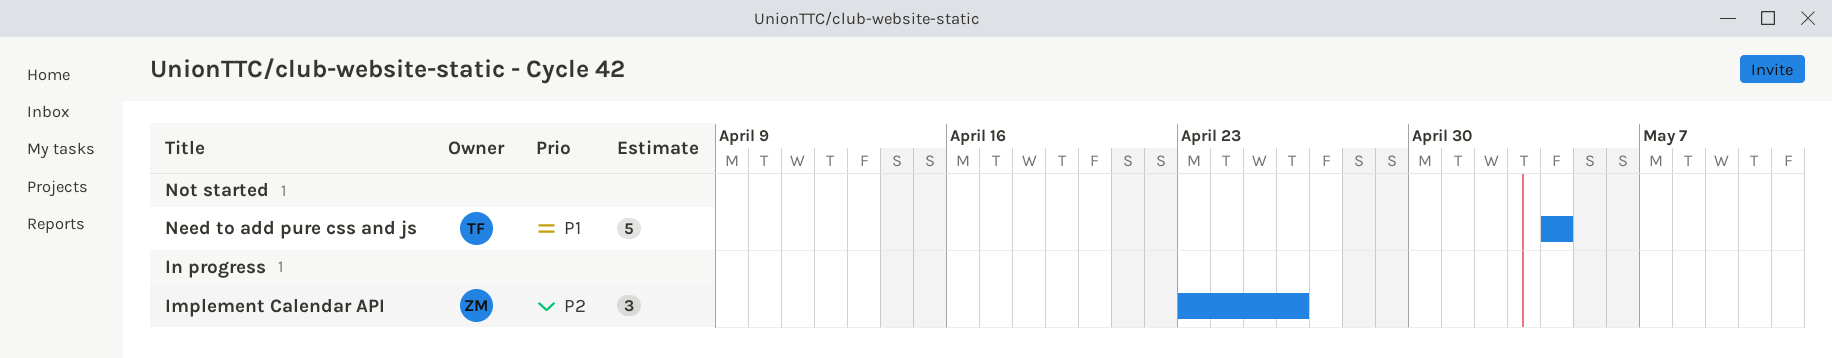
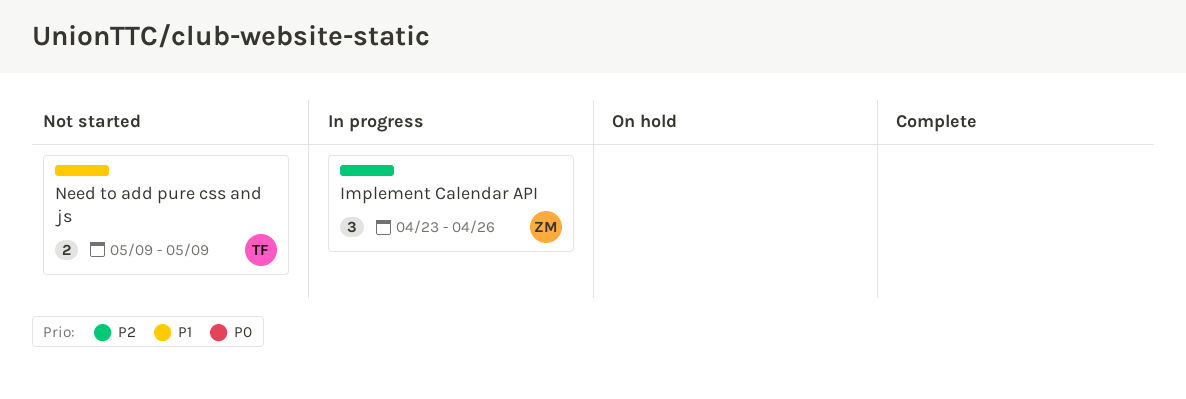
Need to add pure css and js, estimate: 5 -> 2
Need to add pure css and js, start: May 4 -> May 9
Need to add pure css and js, due: May 4 -> May 9

